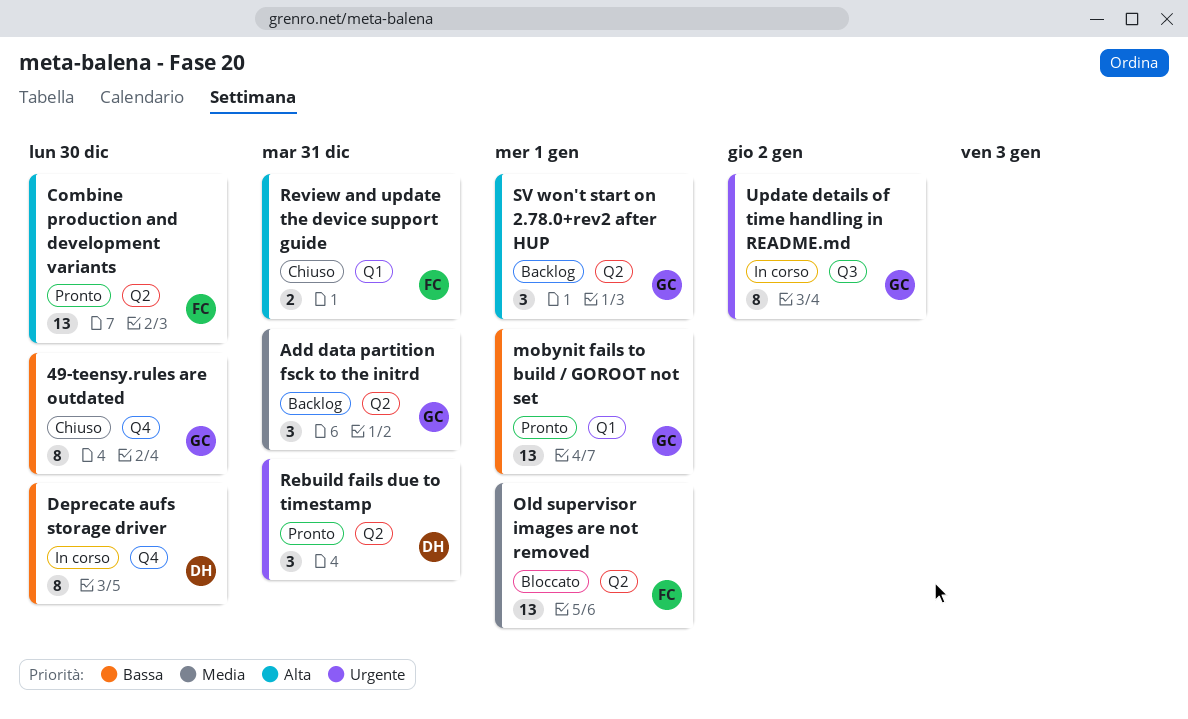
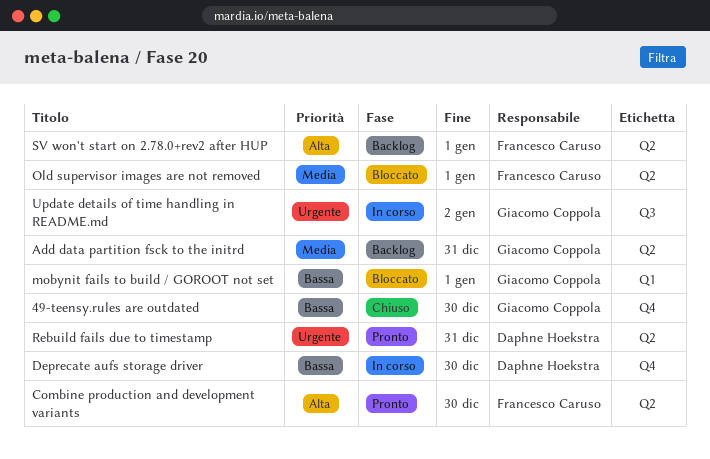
mobynit fails to build / GOROOT not set, status: Pronto -> Bloccato
Review and update the device support guide: present -> none
SV won't start on 2.78.0+rev2 after HUP, owner: Giacomo Coppola -> Francesco Caruso

